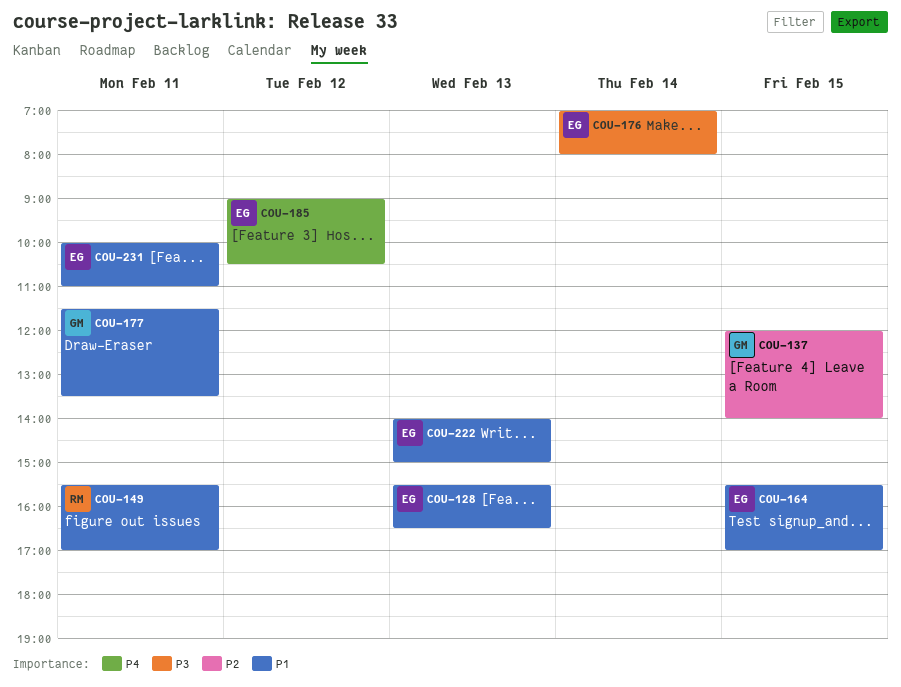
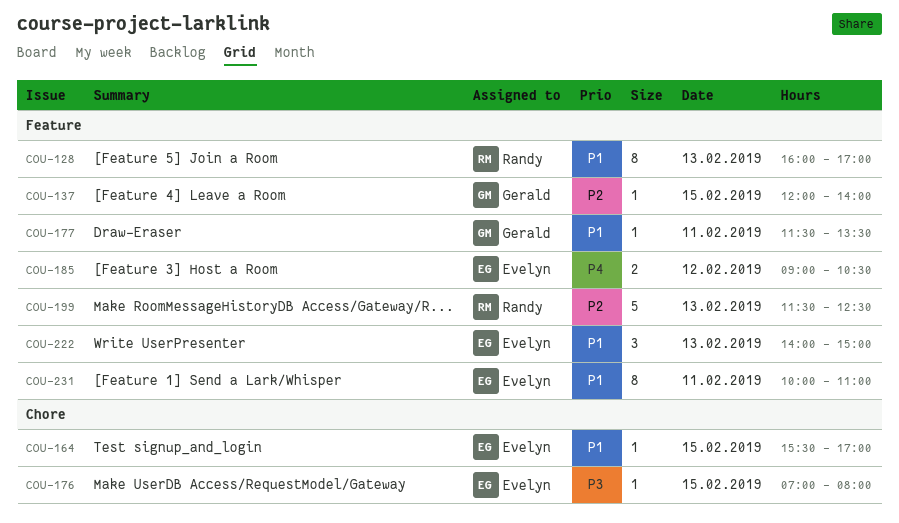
COU-128, owner: Evelyn -> Randy
COU-128, begins: 15:30 -> 16:00
COU-128, ends: 16:30 -> 17:00
COU-149: present -> none
COU-176, day: Feb 14 -> Feb 15
COU-199: none -> present

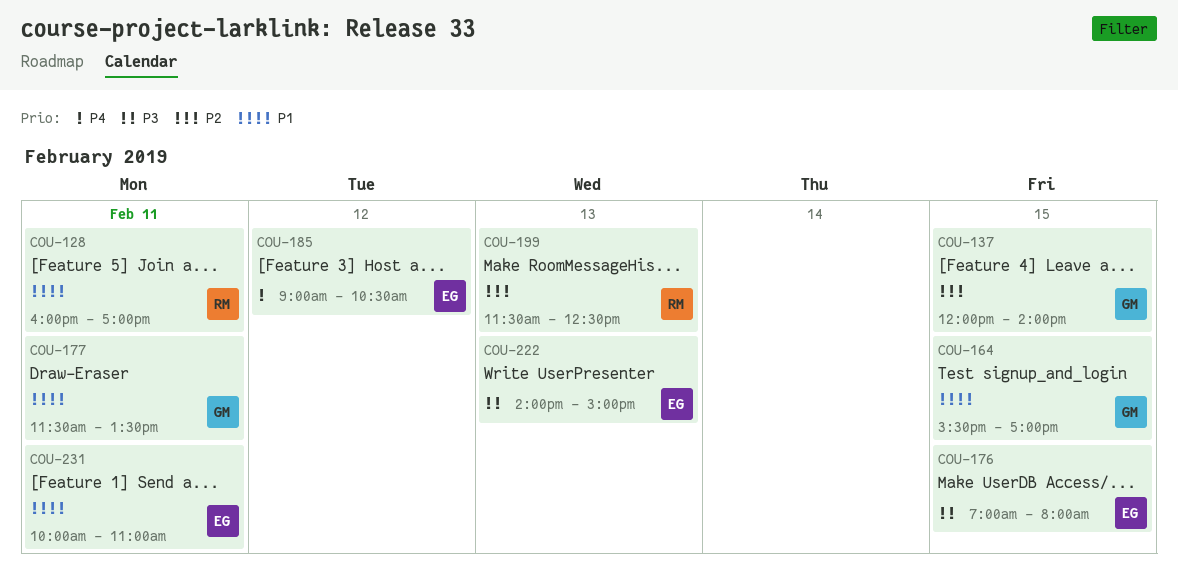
COU-128, day: Feb 13 -> Feb 11
COU-164, owner: Evelyn -> Gerald
COU-222, priority: P1 -> P3

